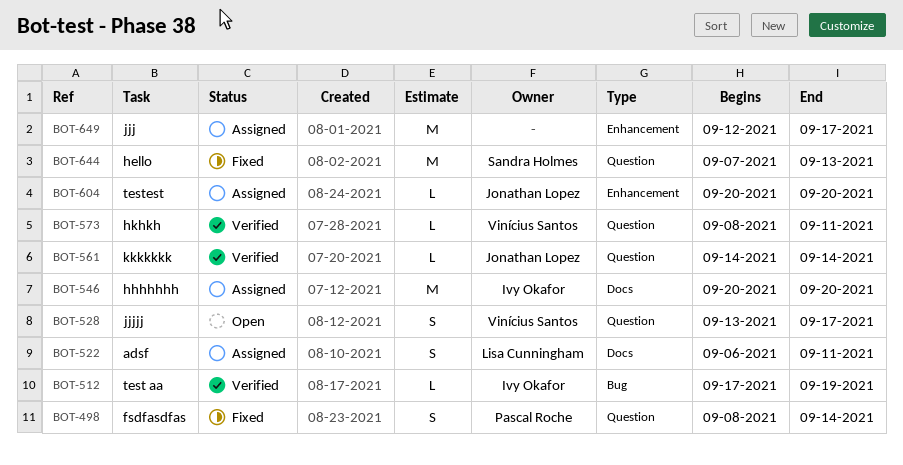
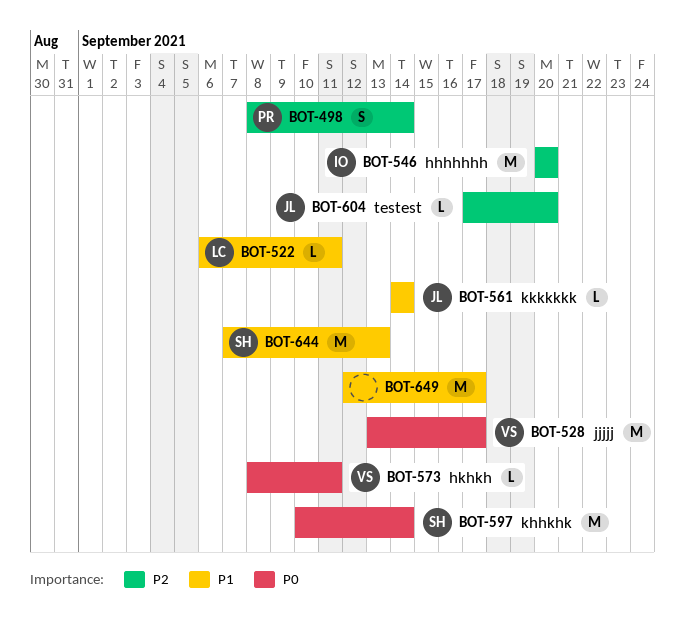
BOT-512: present -> none
BOT-522, estimate: S -> L
BOT-528, estimate: S -> M
BOT-597: none -> present
BOT-604, start: Sep 20 -> Sep 17

